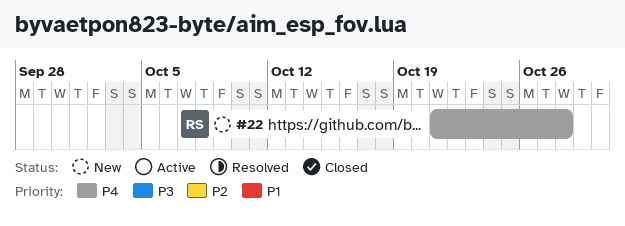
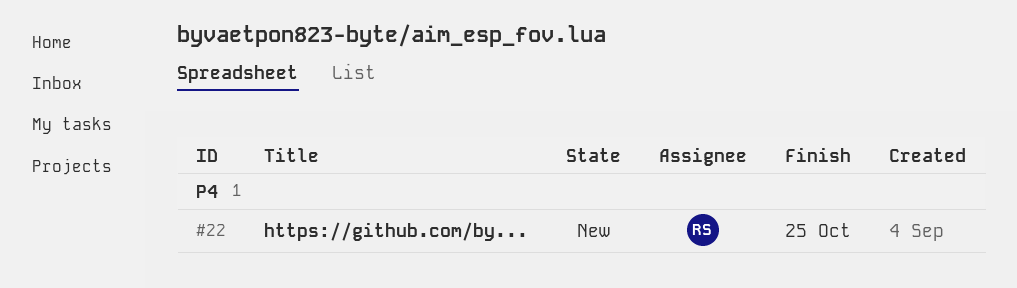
#22, due: Oct 28 -> Oct 25

